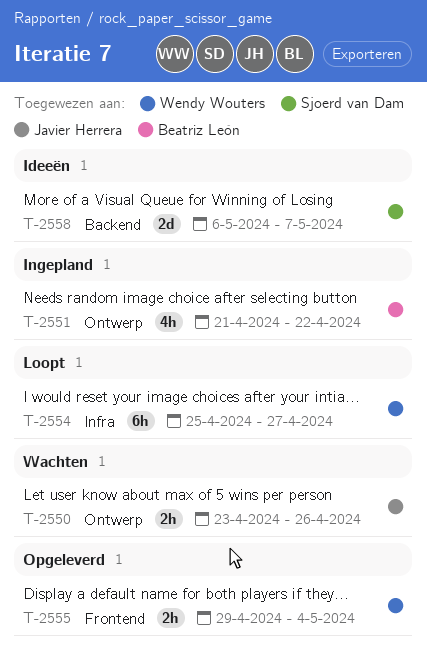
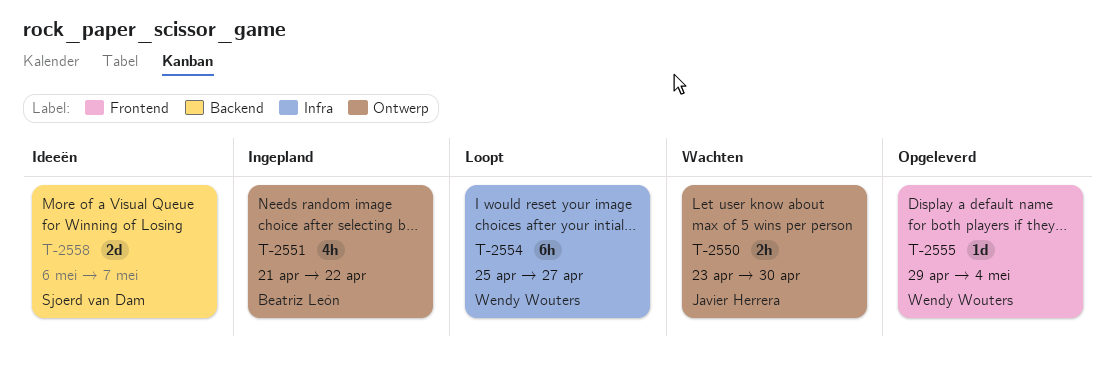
T-2550, due: Apr 26 -> Apr 30
T-2555, estimate: 2h -> 1d

